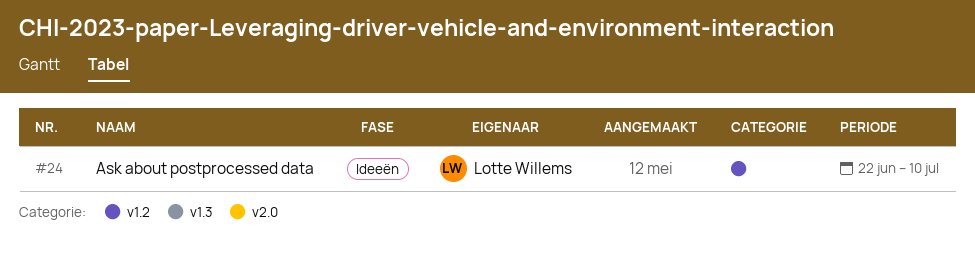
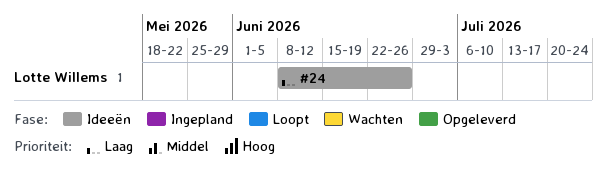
#24, start: Jun 22 -> Jun 8
#24, due: Jul 10 -> Jun 26

